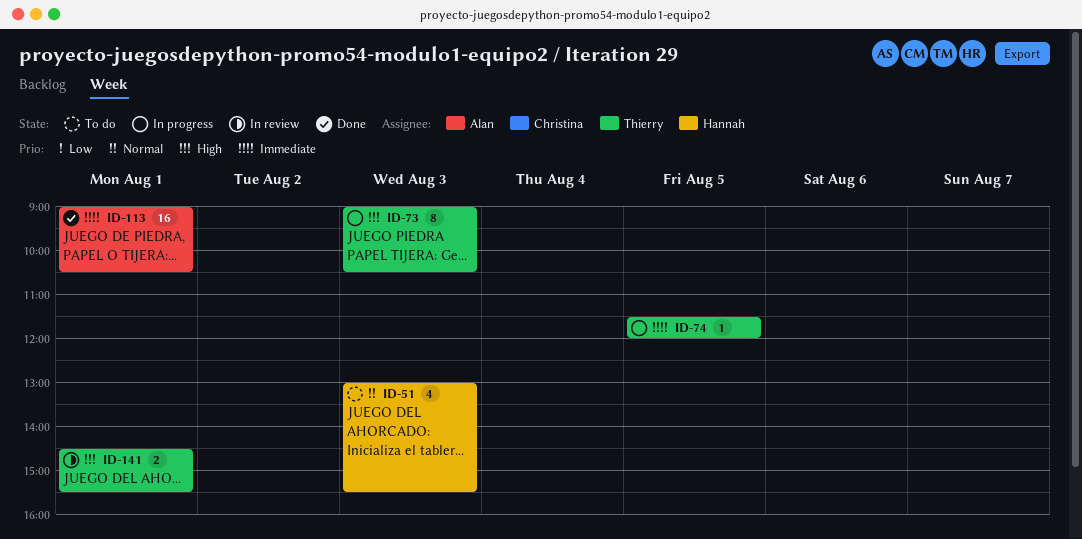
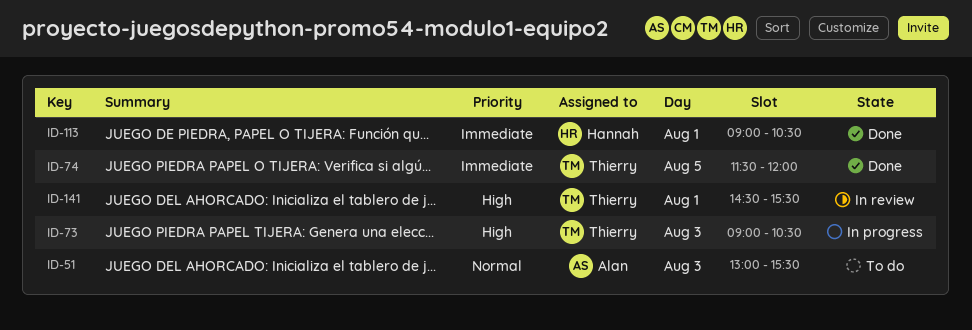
ID-51, owner: Hannah -> Alan
ID-74, status: In progress -> Done
ID-113, owner: Alan -> Hannah

